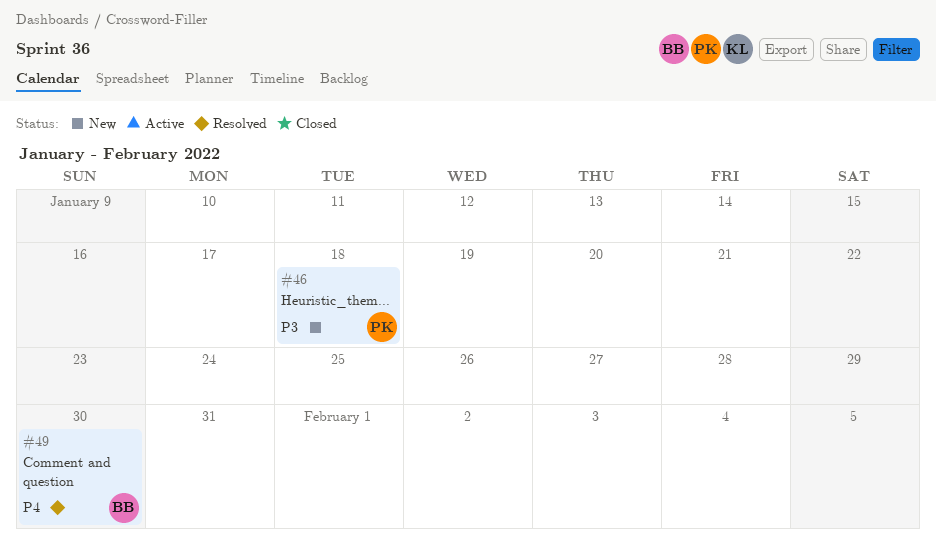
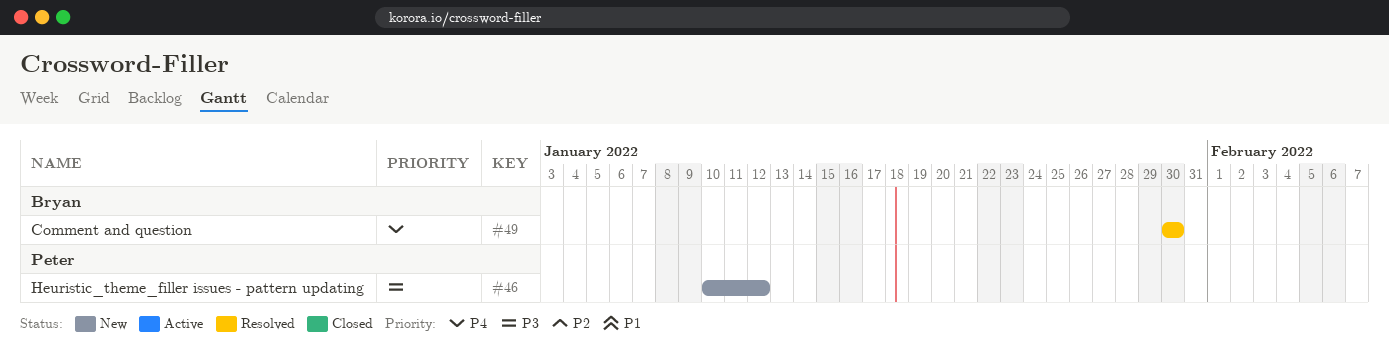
#46, due: Jan 18 -> Jan 12

